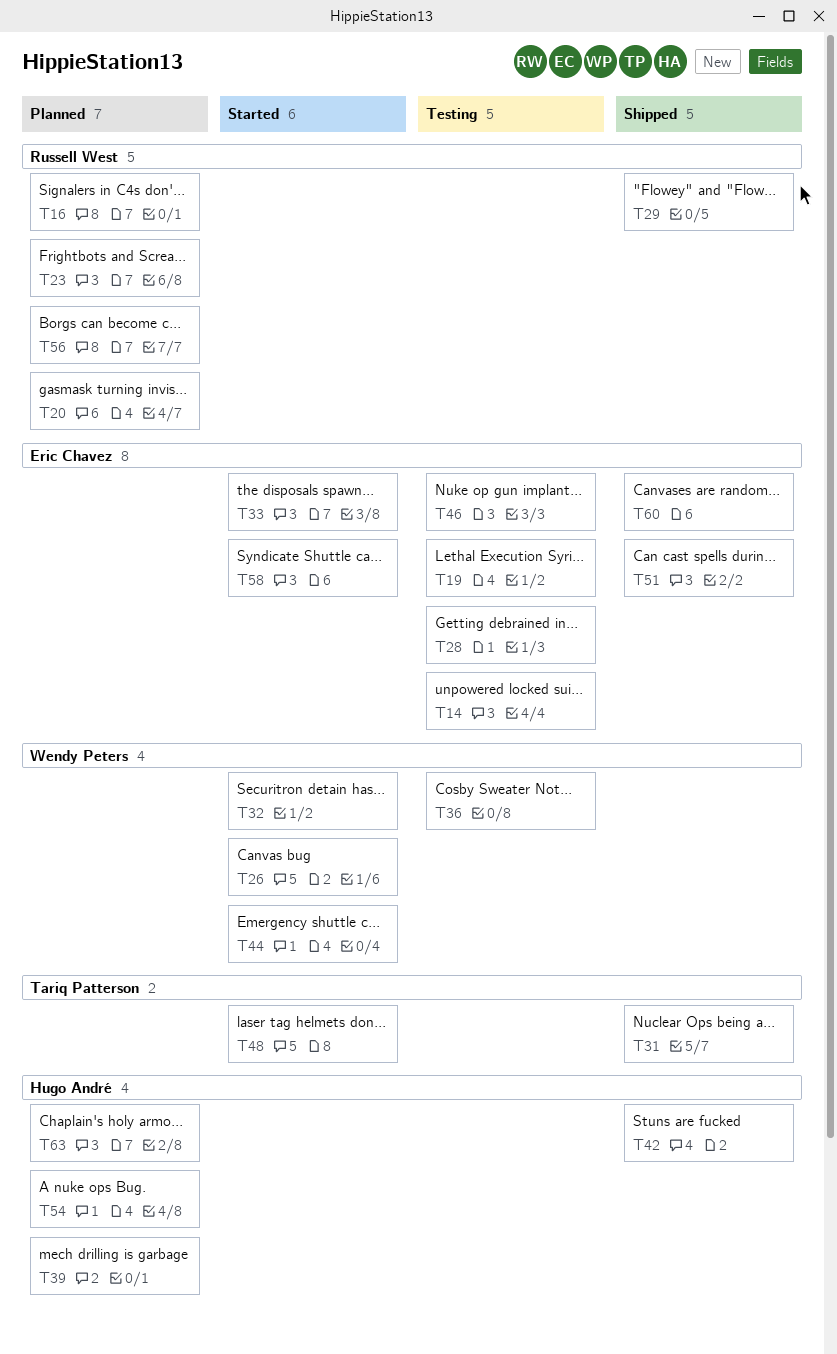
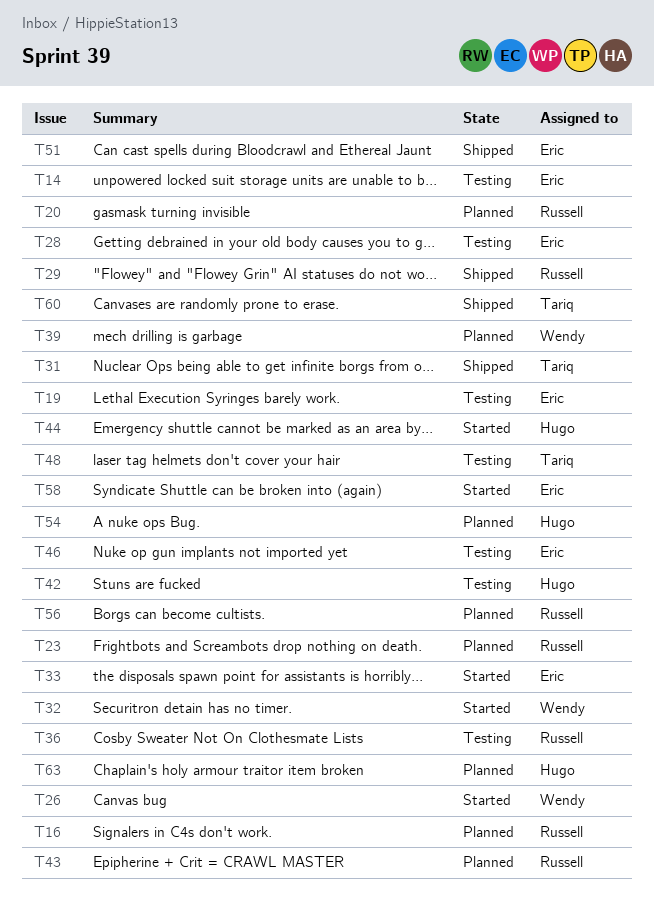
T36, owner: Wendy Peters -> Russell West
T39, owner: Hugo André -> Wendy Peters
T42, status: Shipped -> Testing
T43: none -> present
T44, owner: Wendy Peters -> Hugo André
T48, status: Started -> Testing
T60, owner: Eric Chavez -> Tariq Patterson

